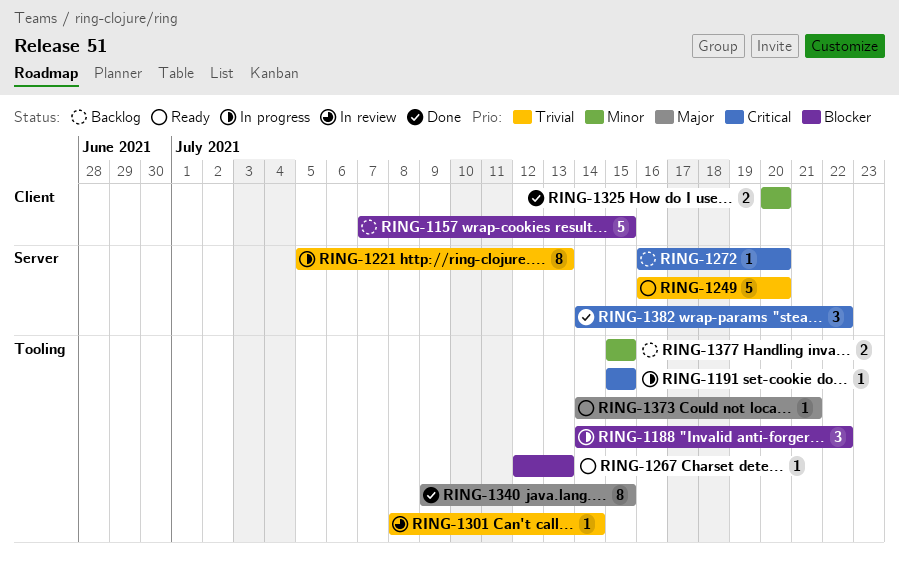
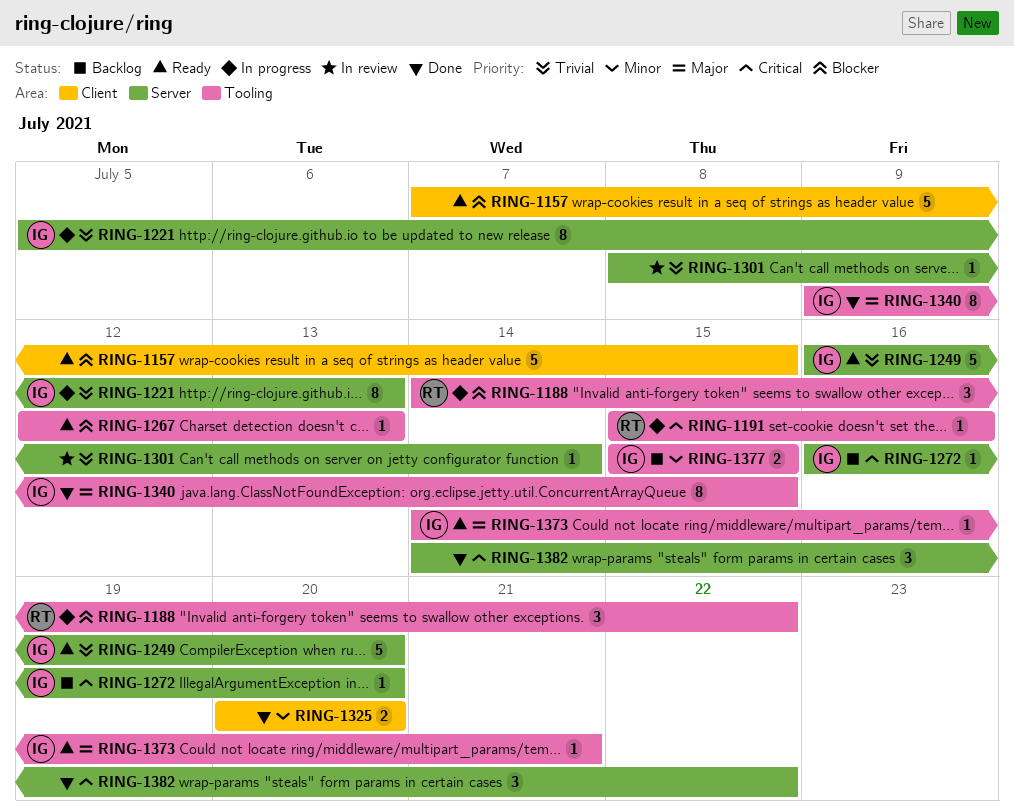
RING-1157, status: Backlog -> Ready
RING-1191, due: Jul 15 -> Jul 16
RING-1301, label: Tooling -> Server

